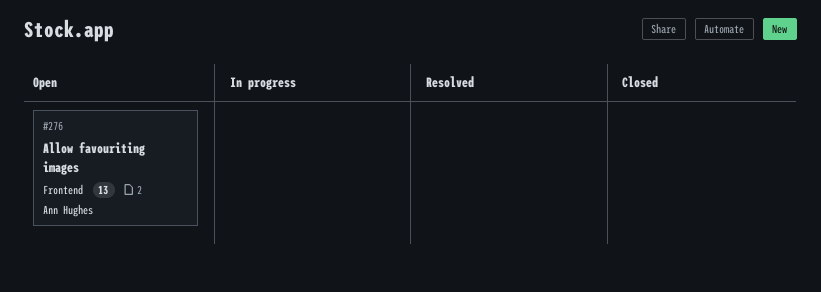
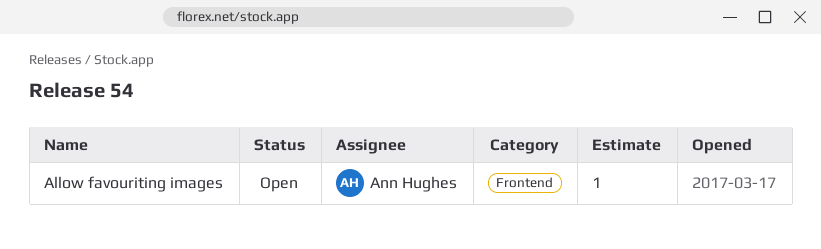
Allow favouriting images, estimate: 13 -> 1

